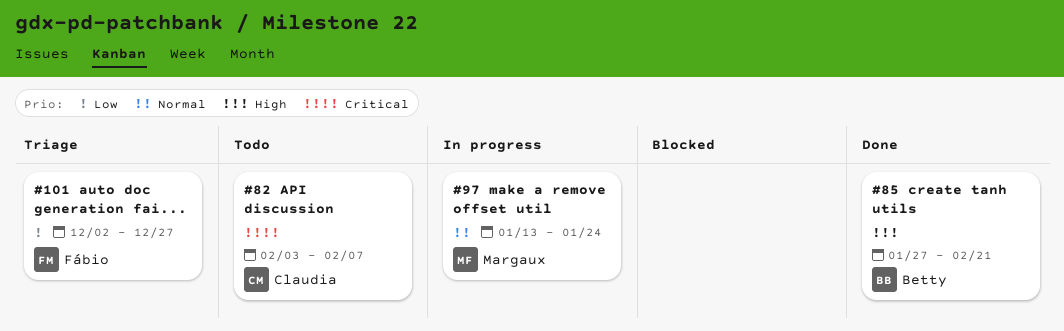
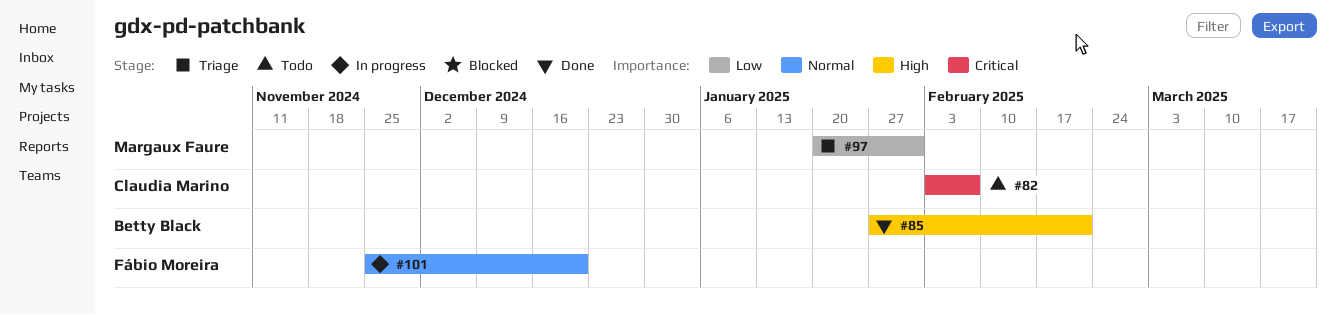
#97, status: In progress -> Triage
#97, priority: Normal -> Low
#97, start: Jan 13 -> Jan 20
#97, due: Jan 24 -> Jan 31
#101, status: Triage -> In progress
#101, priority: Low -> Normal
#101, start: Dec 2 -> Nov 25
#101, due: Dec 27 -> Dec 20

